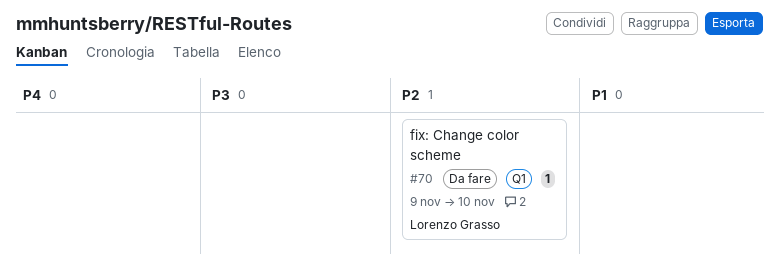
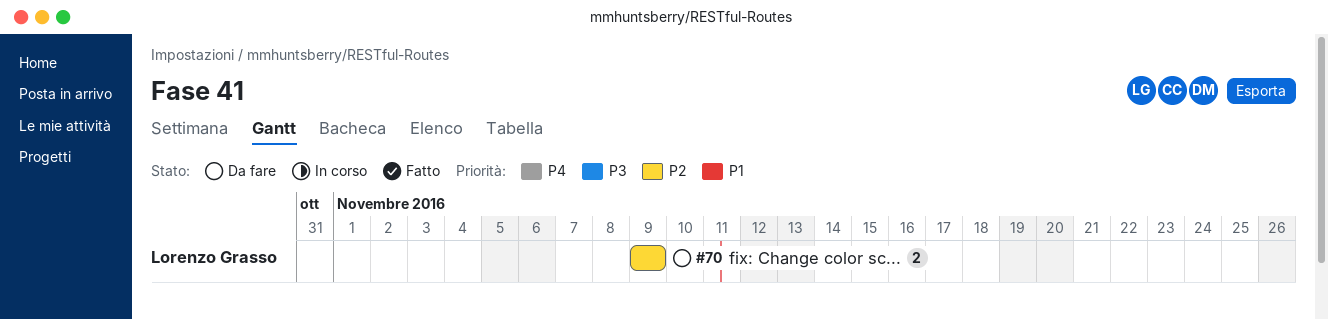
#70, estimate: 1 -> 2
#70, due: Nov 10 -> Nov 9

